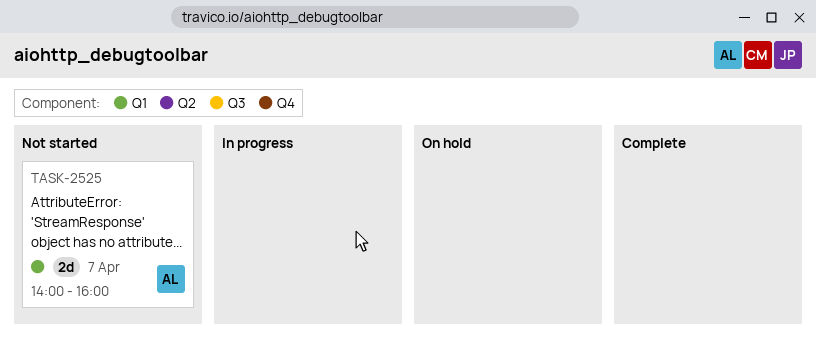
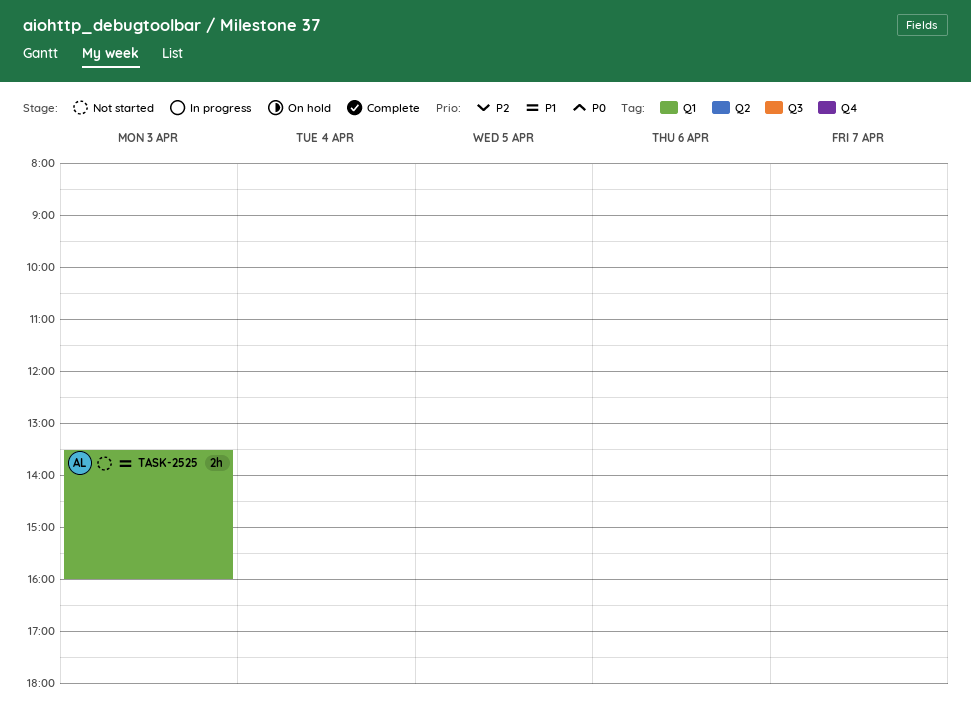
TASK-2525, estimate: 2d -> 2h
TASK-2525, day: Apr 7 -> Apr 3
TASK-2525, begins: 14:00 -> 13:30

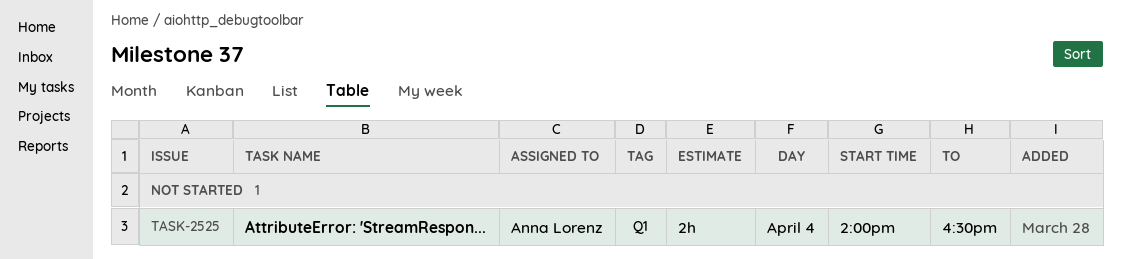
TASK-2525, day: Apr 3 -> Apr 4
TASK-2525, begins: 13:30 -> 14:00
TASK-2525, ends: 16:00 -> 16:30

